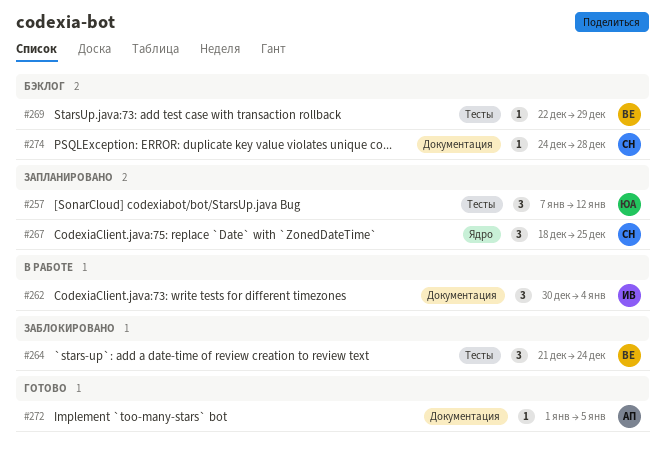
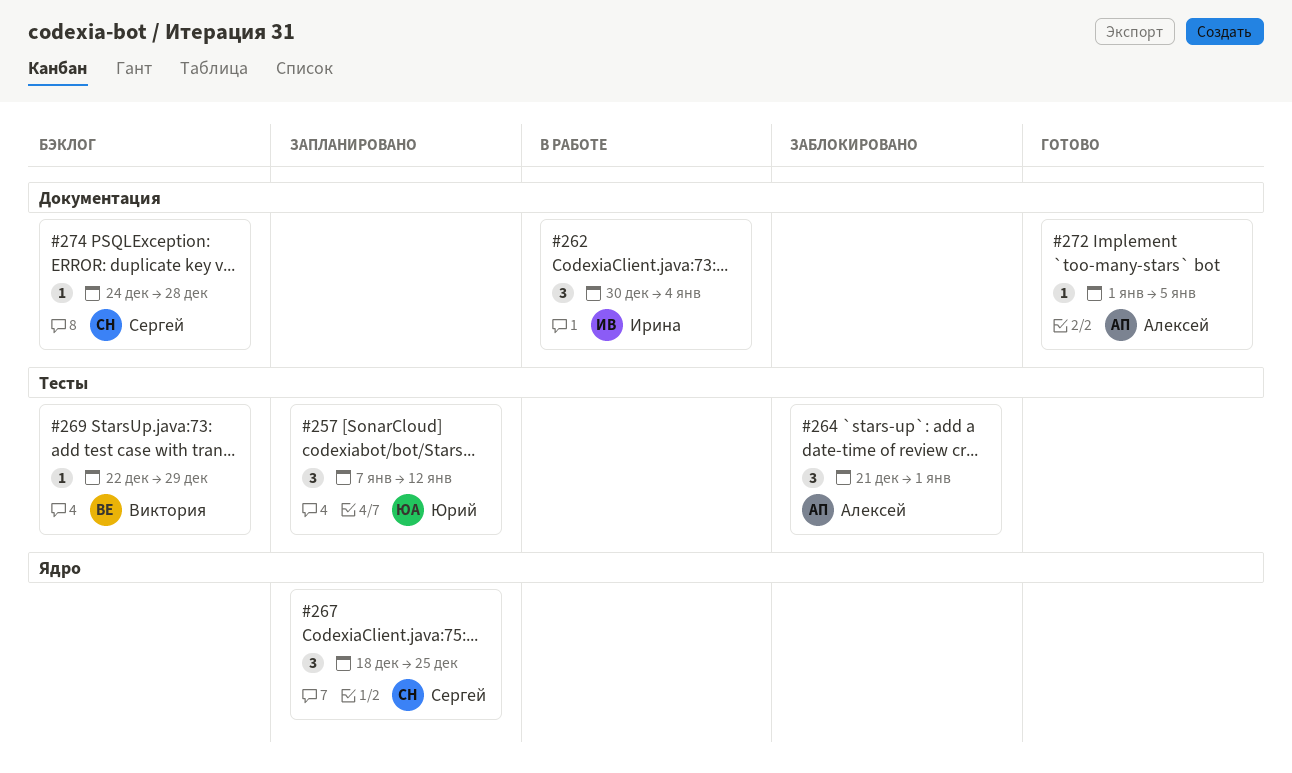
#264, owner: Виктория -> Алексей
#264, due: Dec 24 -> Jan 1

